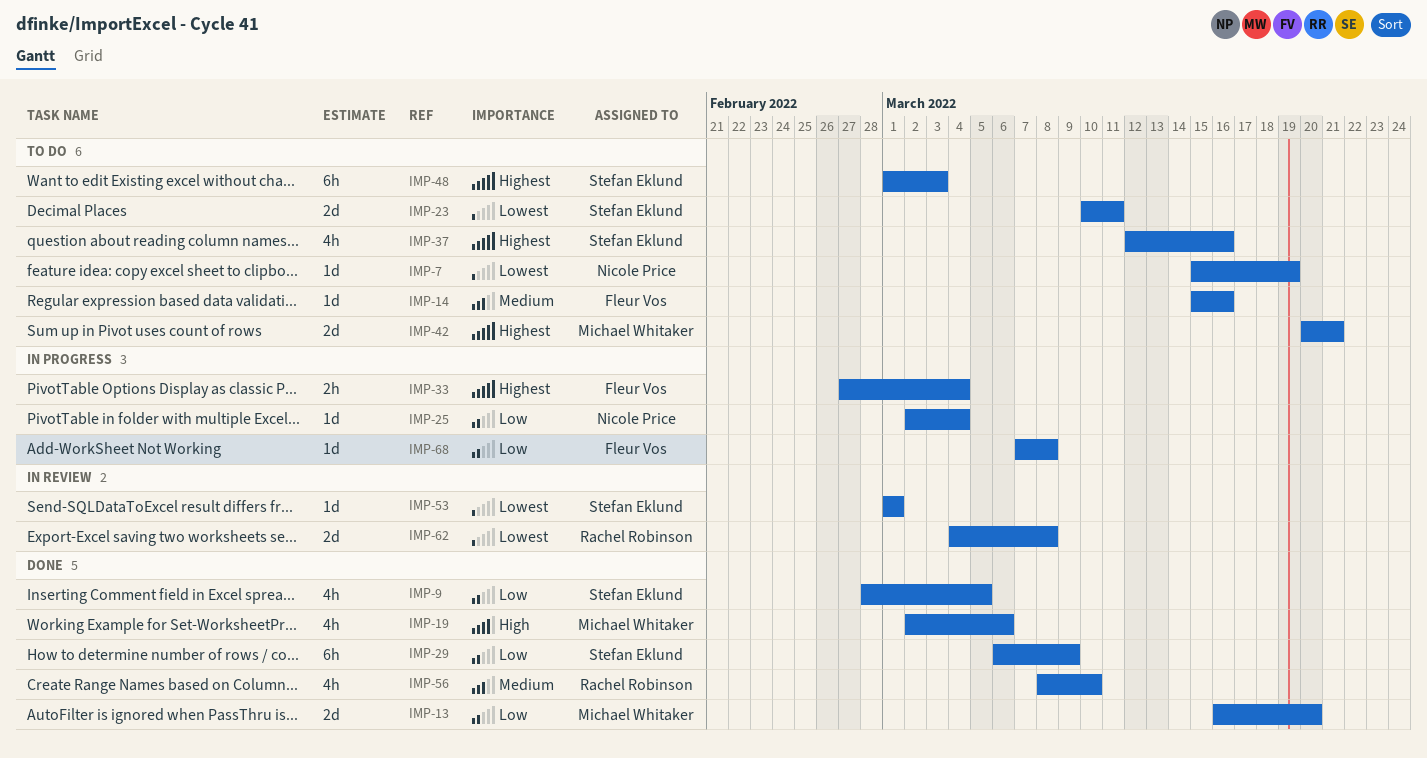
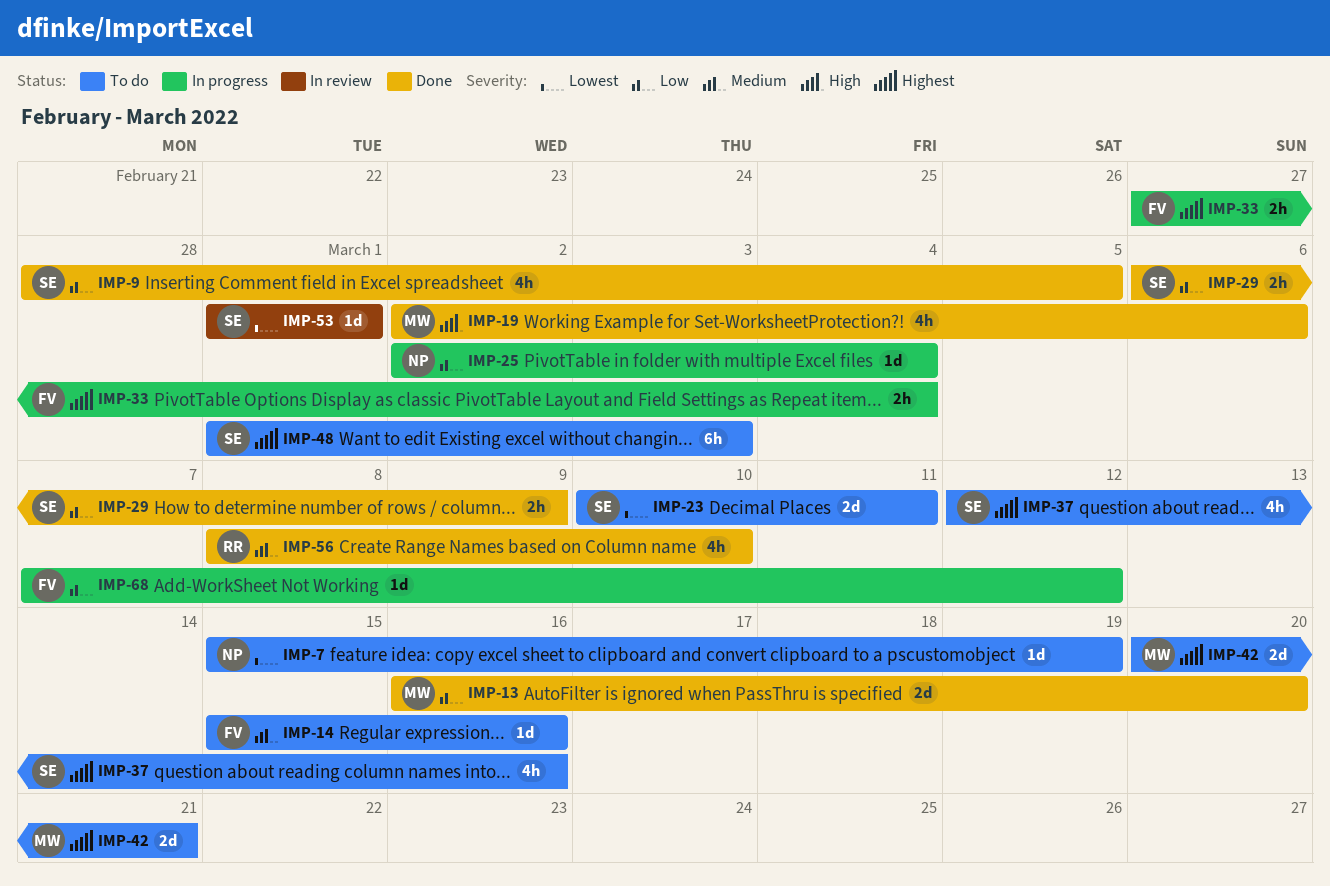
IMP-29, estimate: 6h -> 2h
IMP-62: present -> none
IMP-68, due: Mar 8 -> Mar 12

